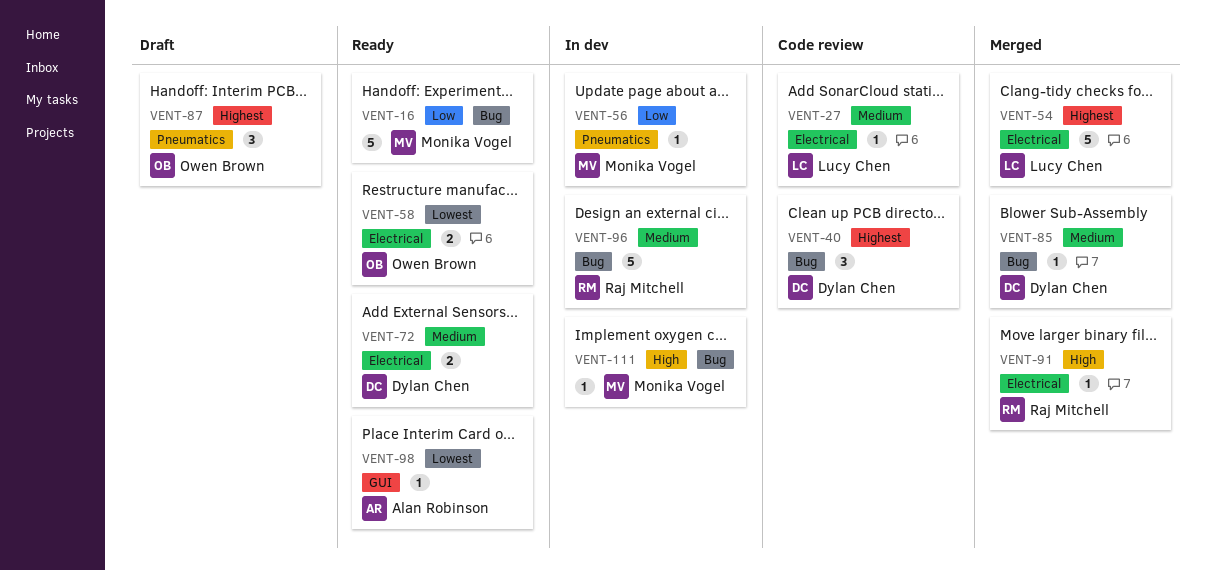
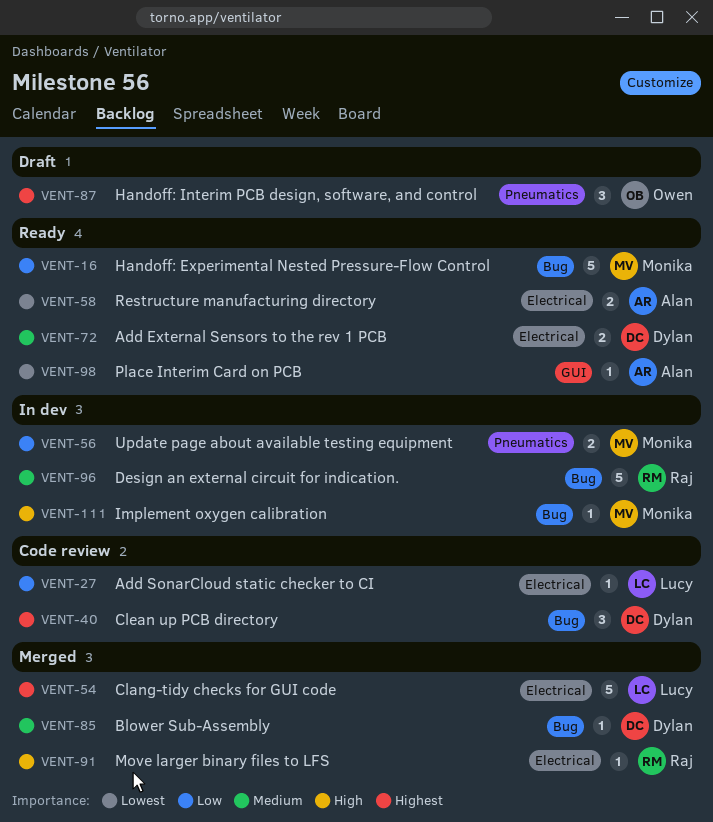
VENT-27, priority: Medium -> Low
VENT-56, estimate: 1 -> 2
VENT-58, owner: Owen Brown -> Alan Robinson

